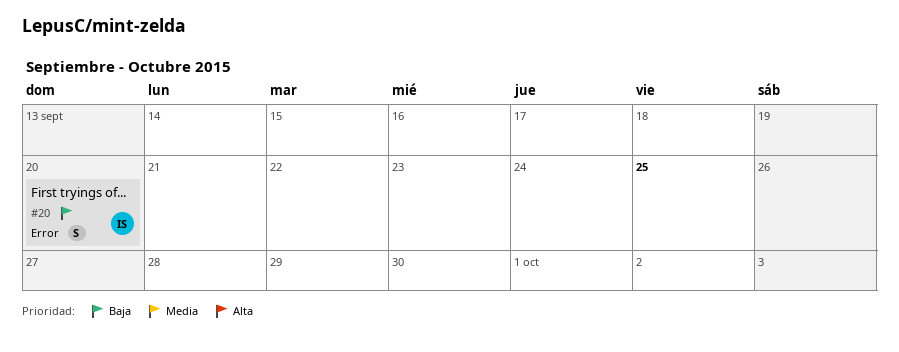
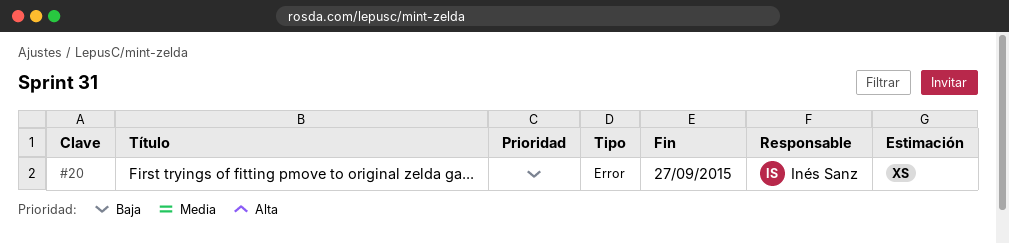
#20, estimate: S -> XS
#20, due: Sep 20 -> Sep 27

